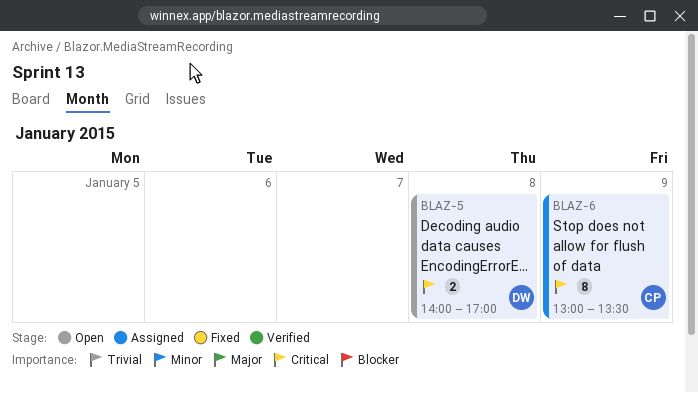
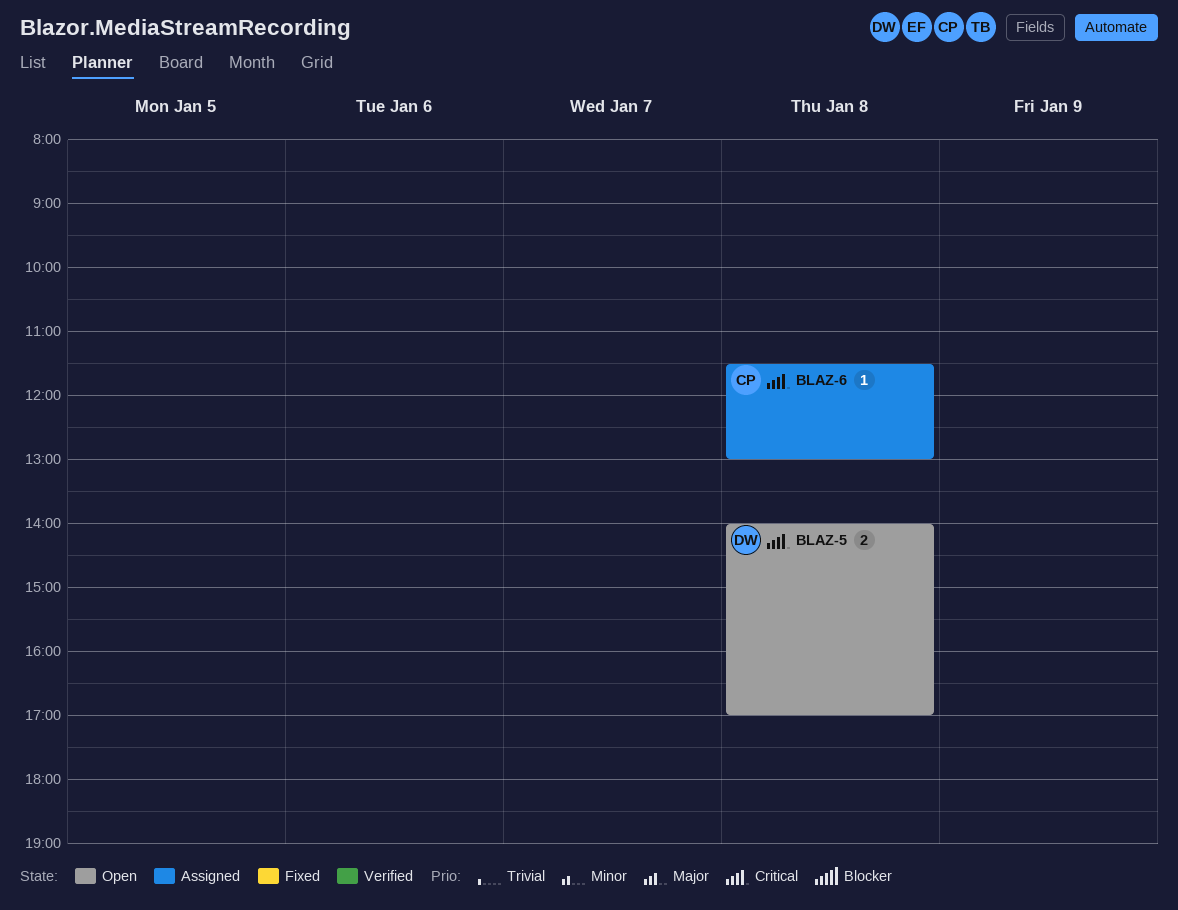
BLAZ-6, estimate: 8 -> 1
BLAZ-6, day: Jan 9 -> Jan 8
BLAZ-6, begins: 13:00 -> 11:30
BLAZ-6, ends: 13:30 -> 13:00

